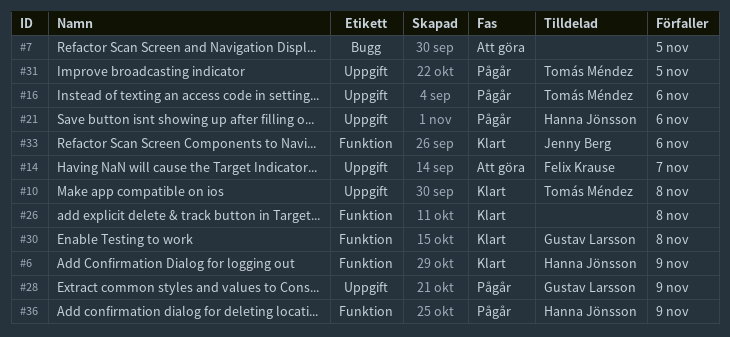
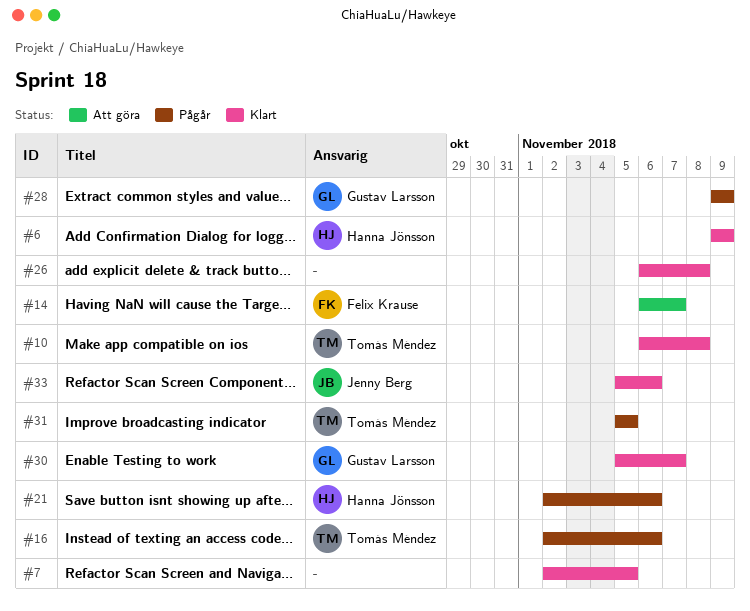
#7, status: Att göra -> Klart
#30, due: Nov 8 -> Nov 7
#36: present -> none

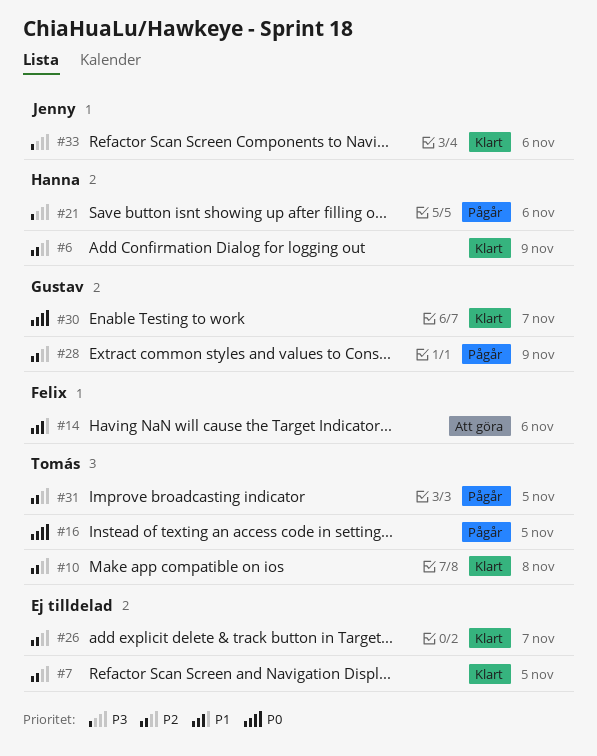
#14, due: Nov 7 -> Nov 6
#16, due: Nov 6 -> Nov 5
#26, due: Nov 8 -> Nov 7

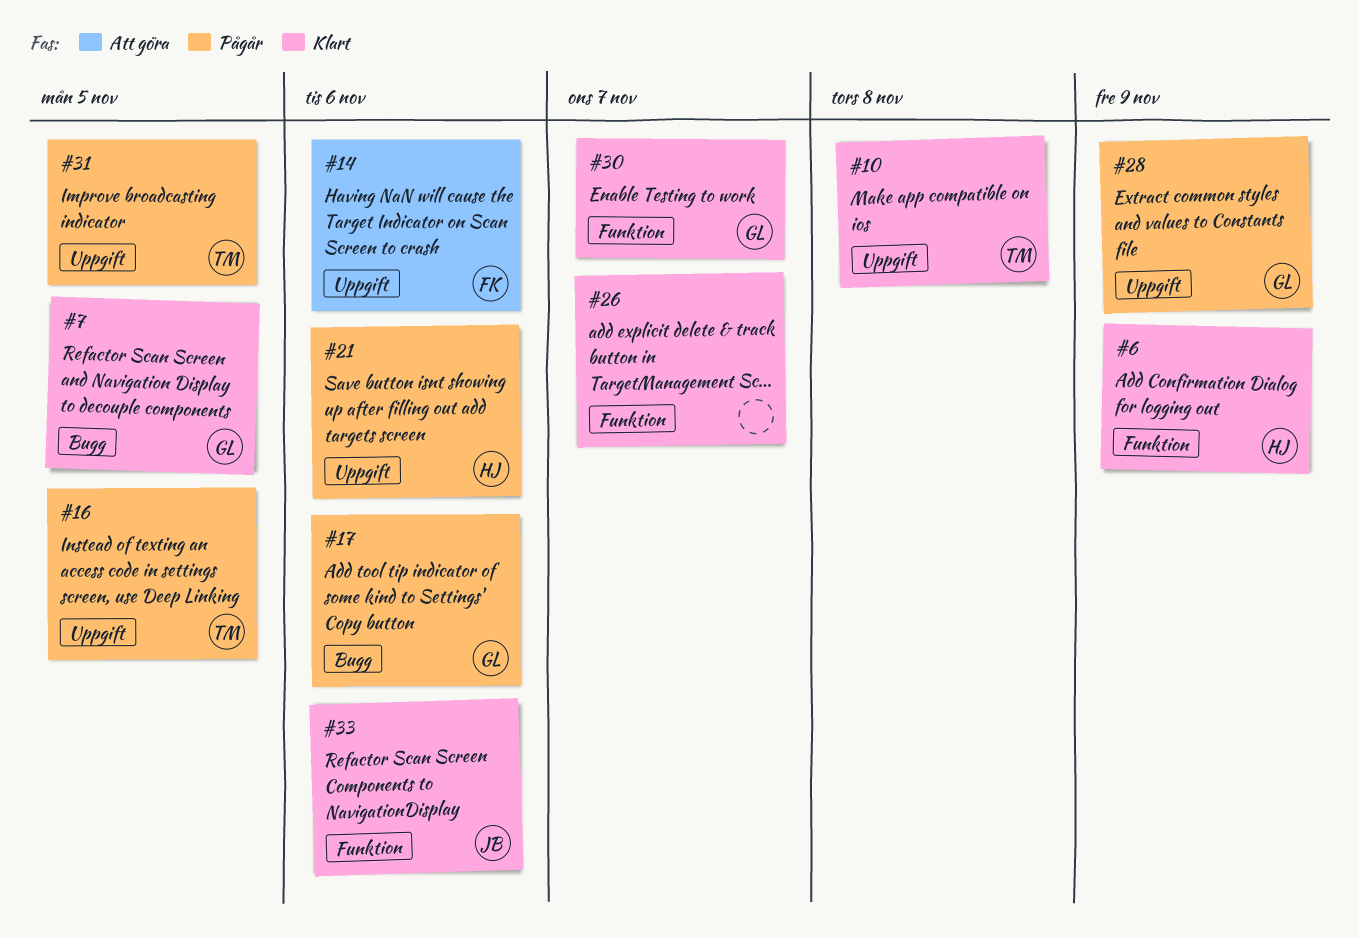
#7, owner: none -> Gustav
#17: none -> present

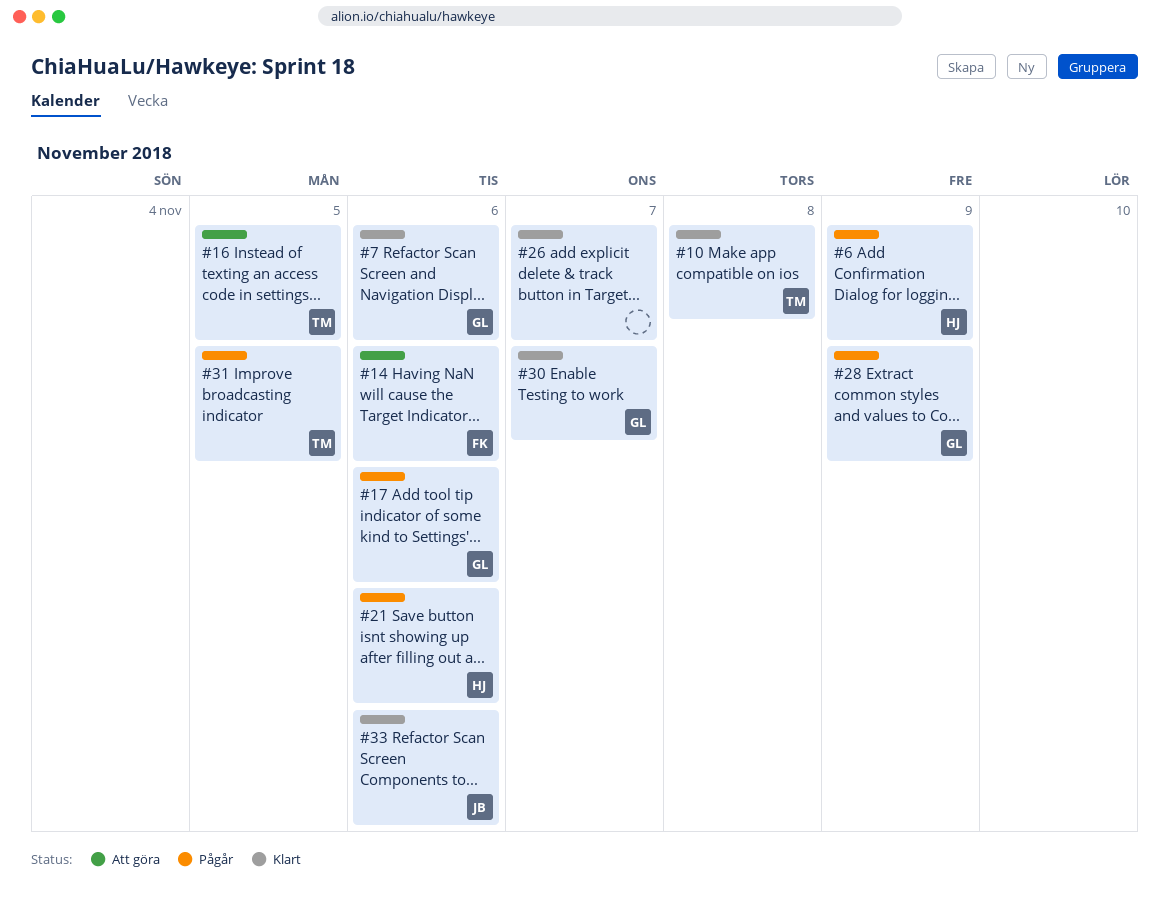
#6, status: Klart -> Pågår
#7, due: Nov 5 -> Nov 6
#16, status: Pågår -> Att göra

